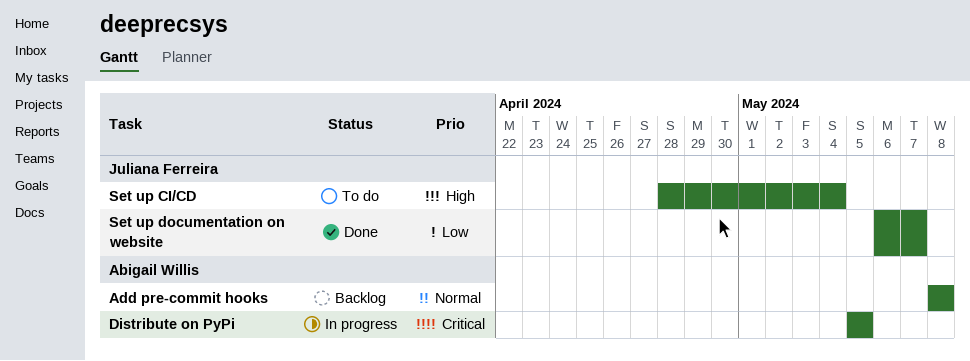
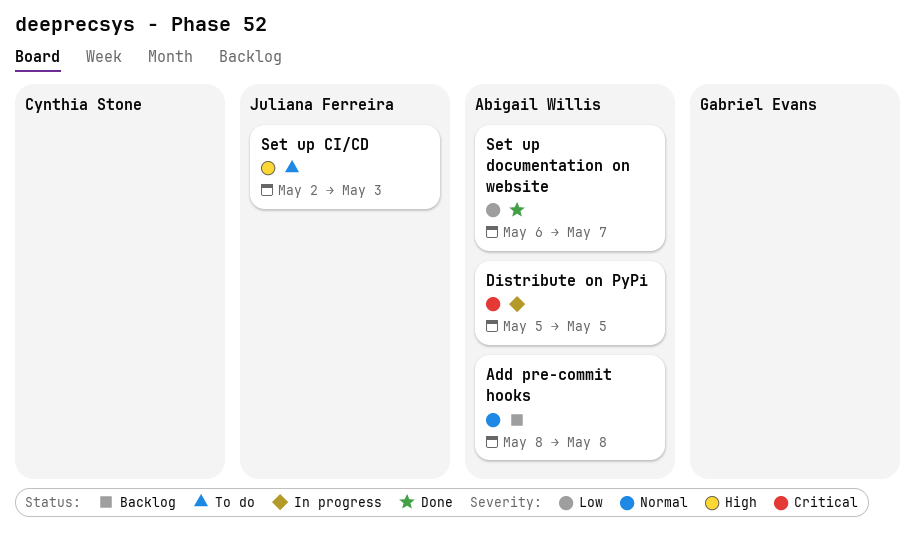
Set up CI/CD, start: Apr 28 -> May 2
Set up CI/CD, due: May 4 -> May 3
Set up documentation on website, owner: Juliana Ferreira -> Abigail Willis

